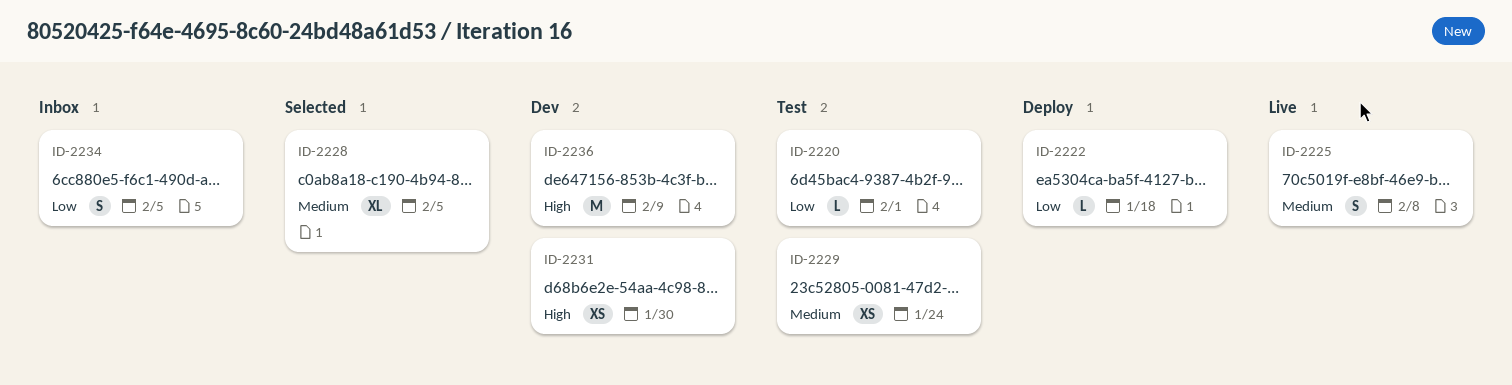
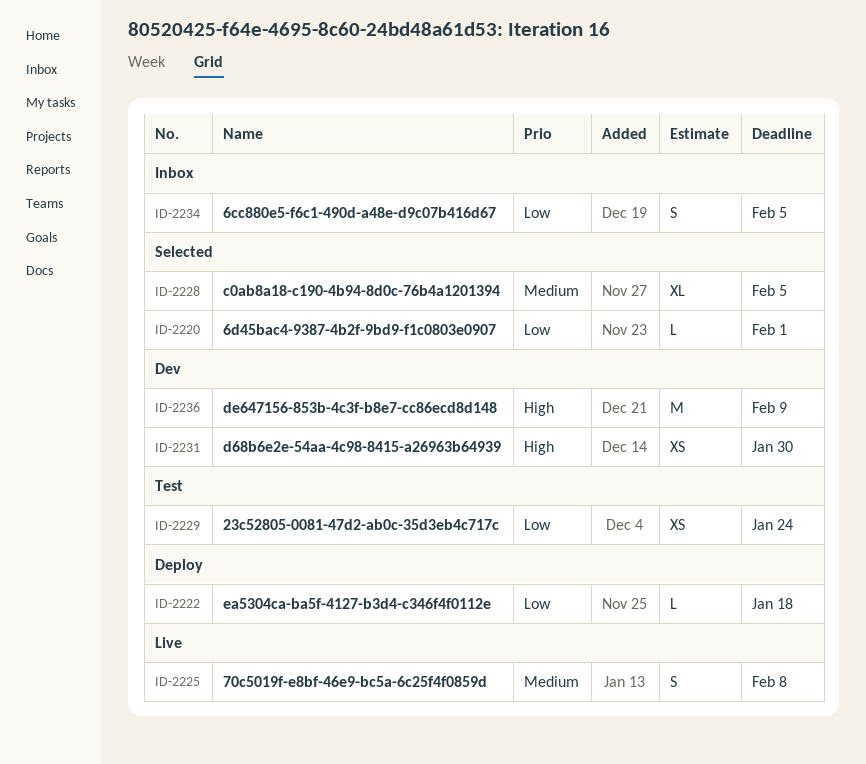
ID-2220, status: Test -> Selected
ID-2229, priority: Medium -> Low

